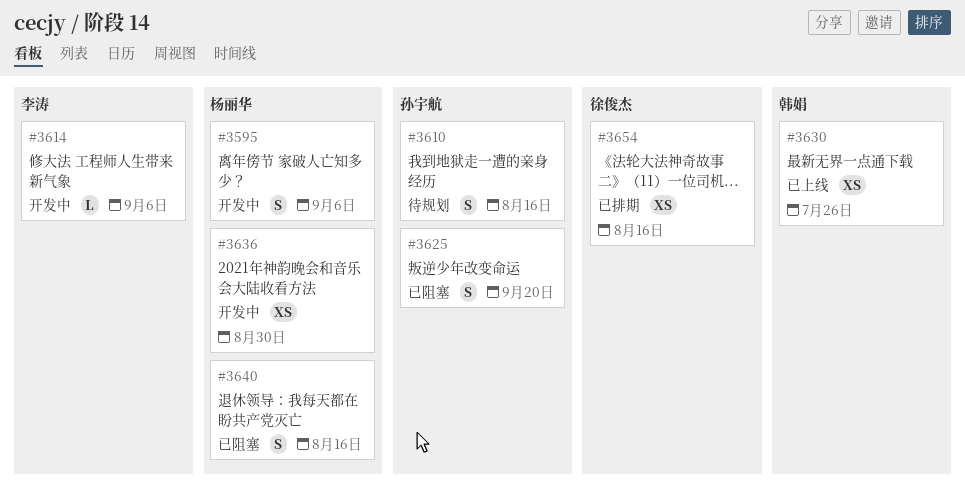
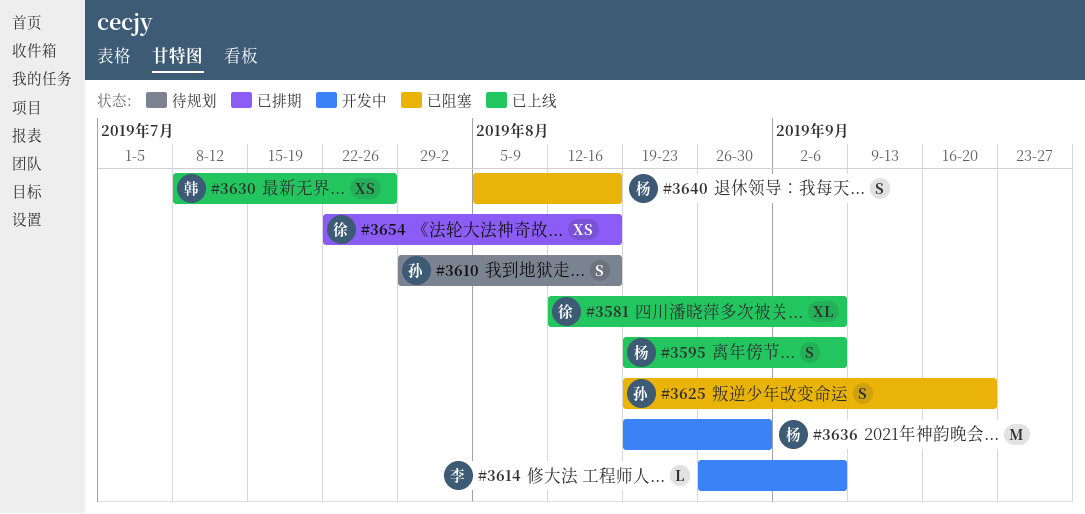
#3581: none -> present
#3595, status: 开发中 -> 已上线
#3636, estimate: XS -> M

